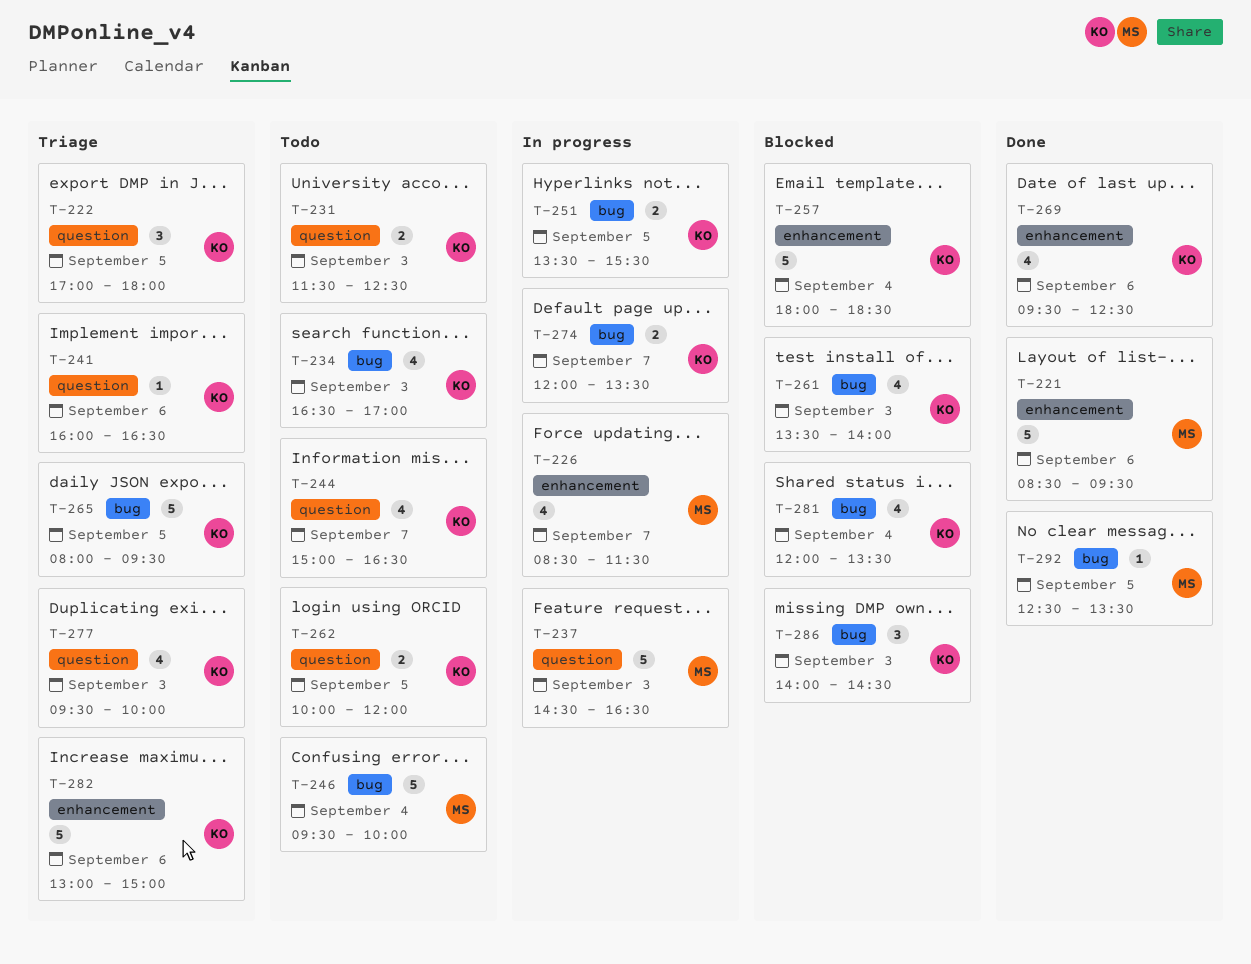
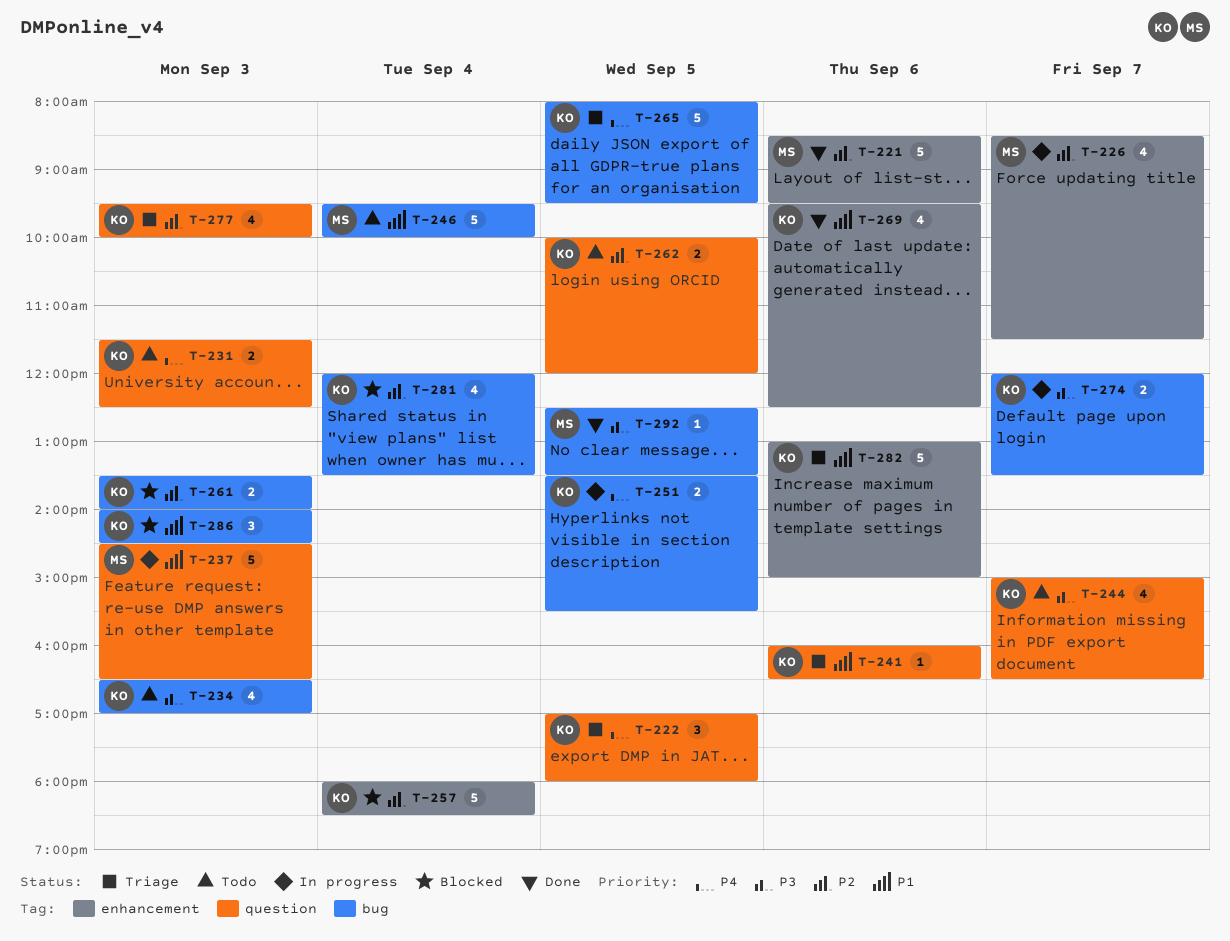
T-261, estimate: 4 -> 2

